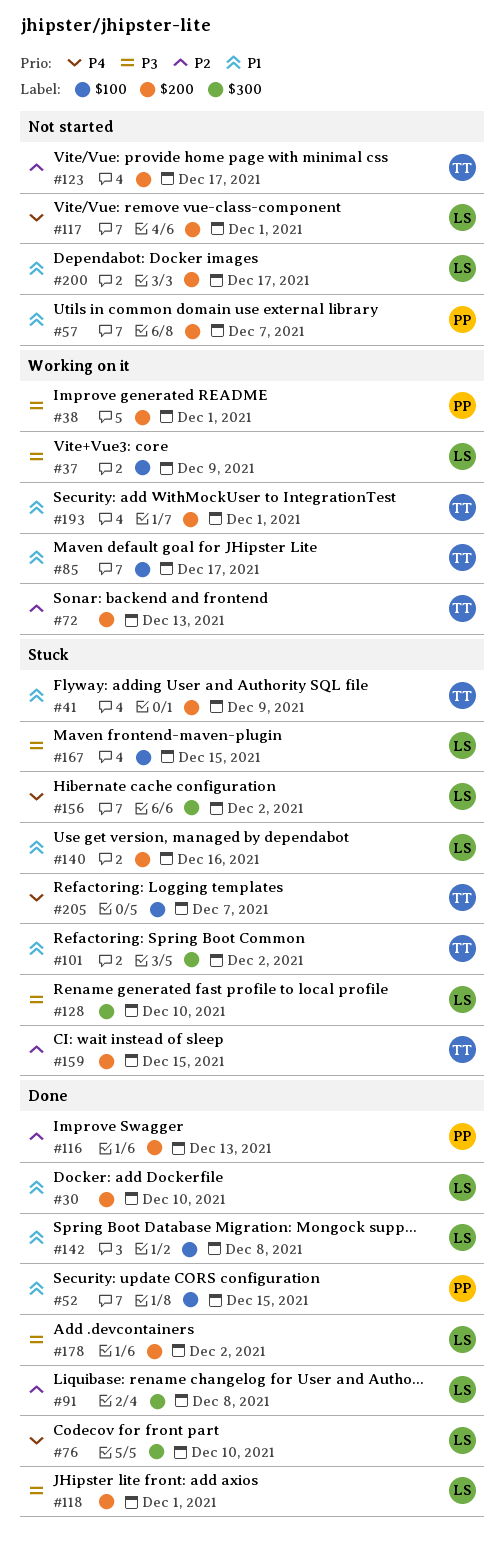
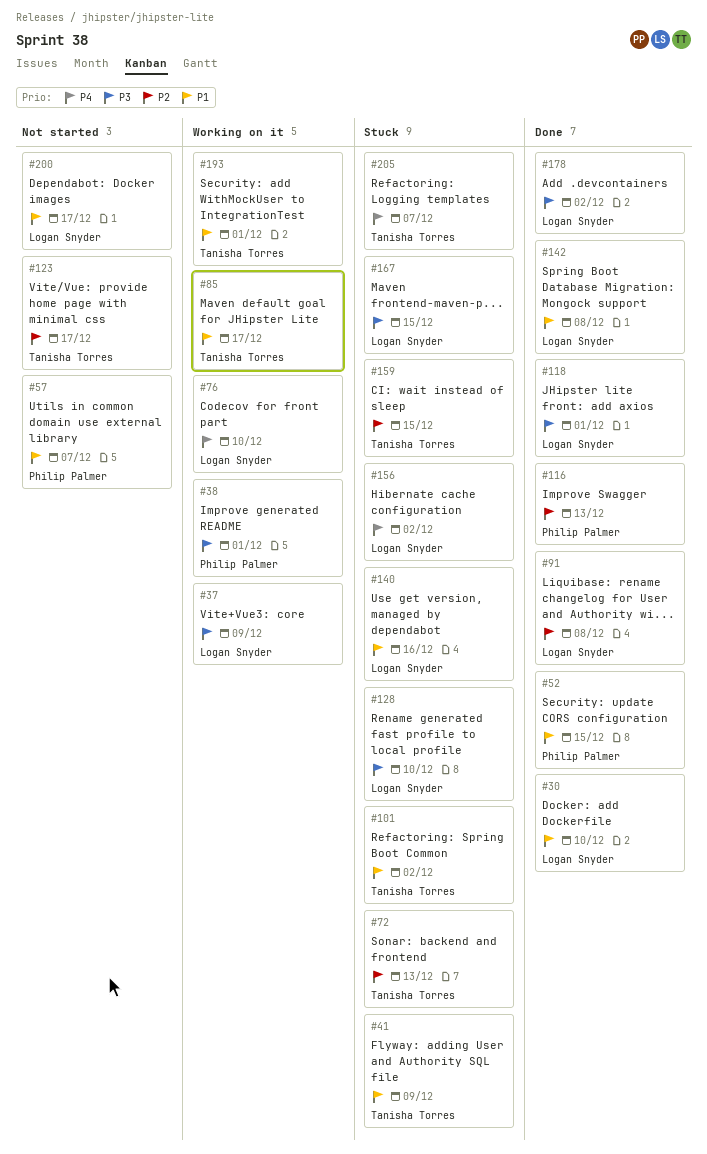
#72, status: Working on it -> Stuck
#76, status: Done -> Working on it
#117: present -> none

